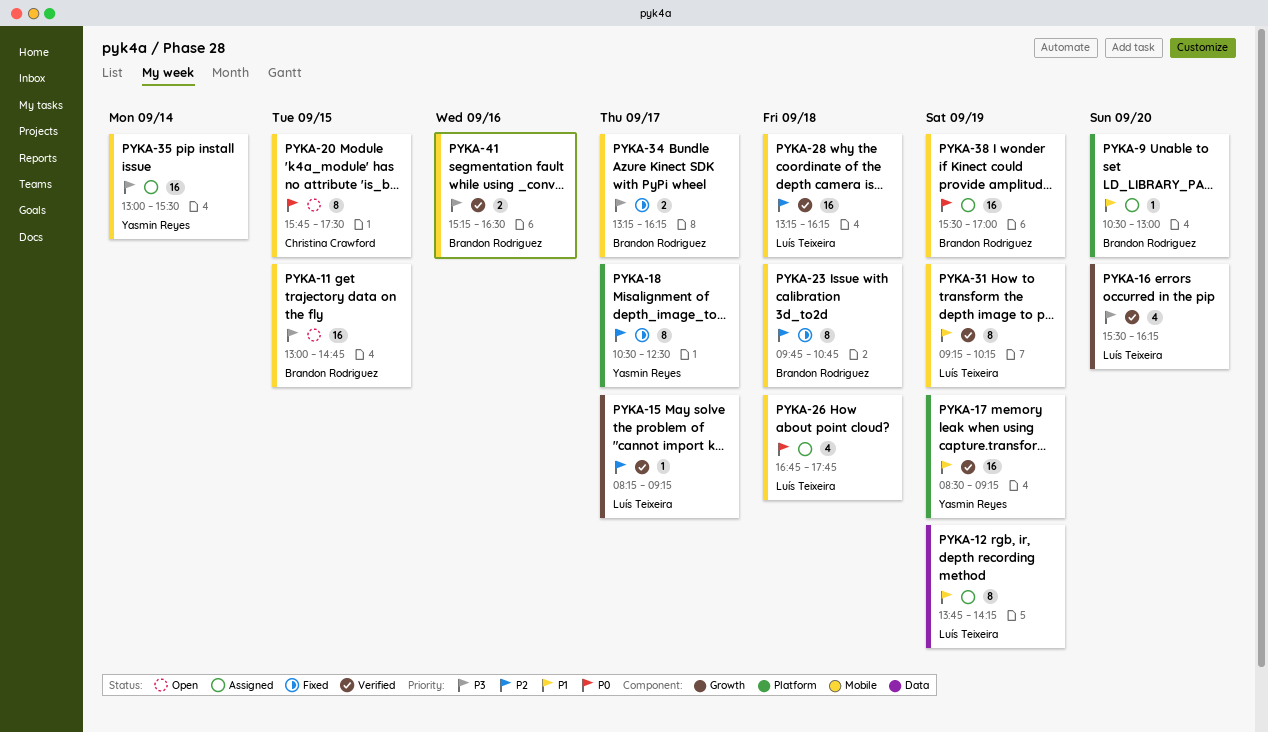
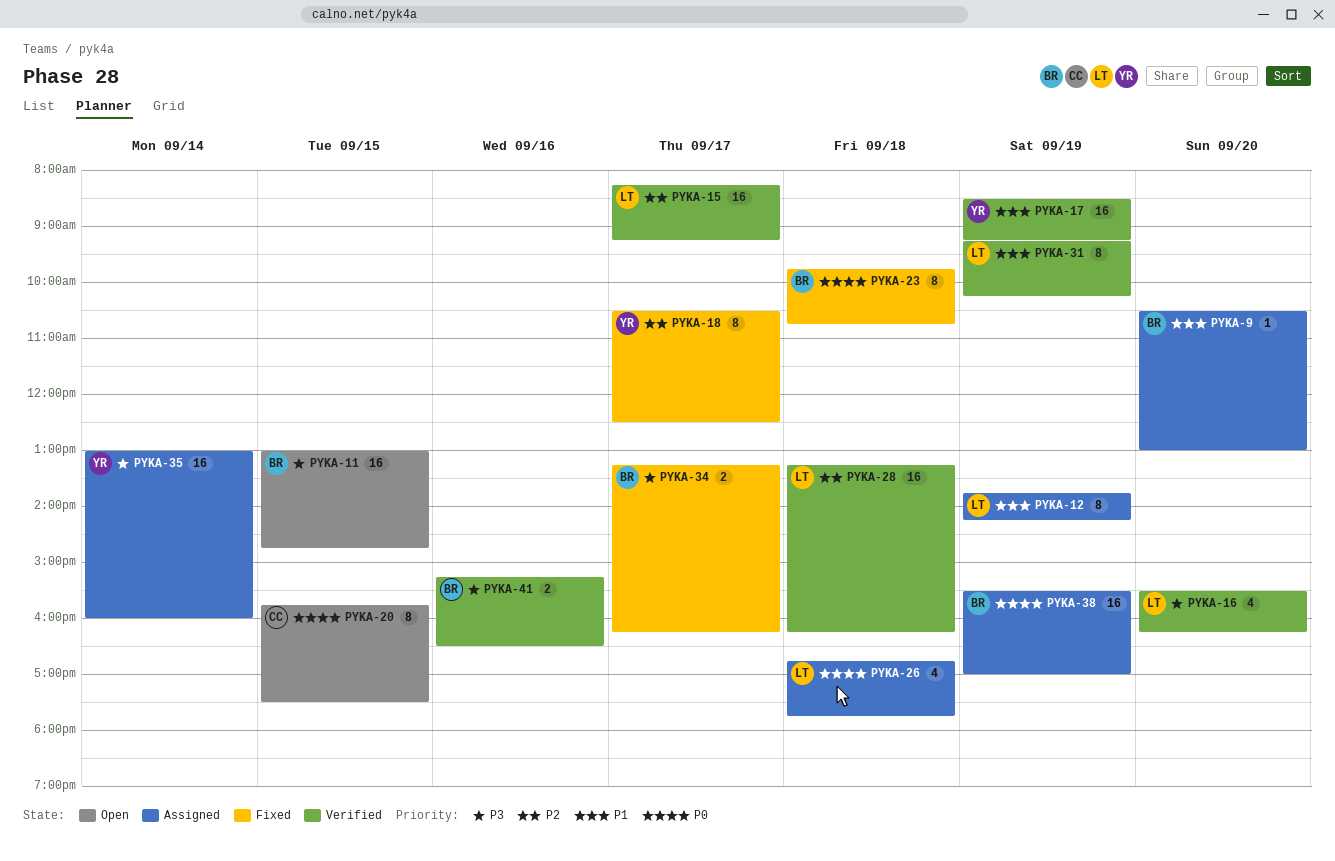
PYKA-15, estimate: 1 -> 16
PYKA-23, priority: P2 -> P0
PYKA-35, ends: 15:30 -> 16:00

